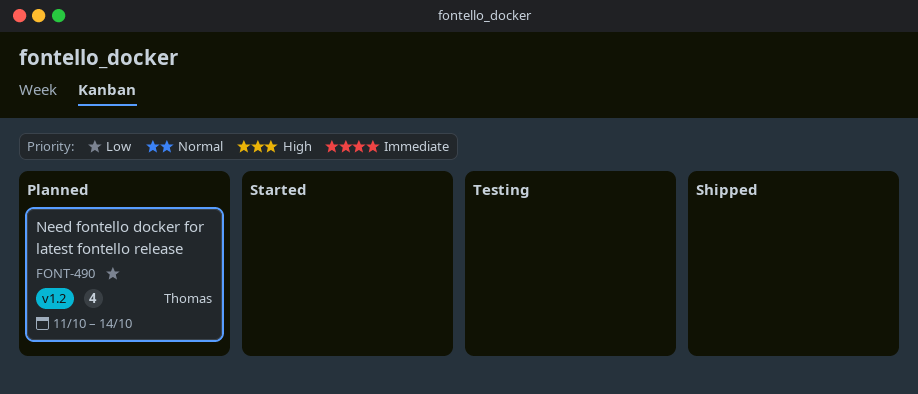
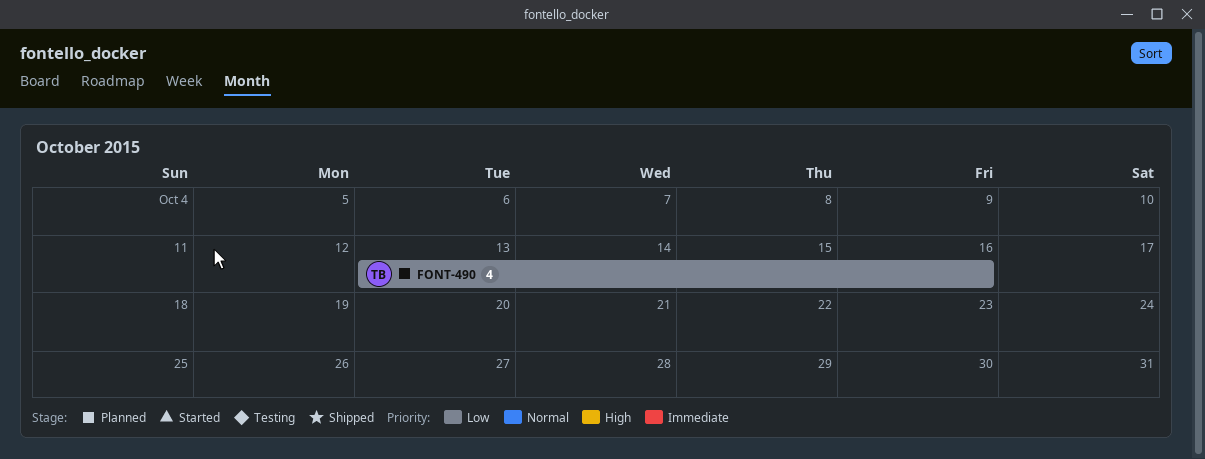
FONT-490, start: Oct 11 -> Oct 13
FONT-490, due: Oct 14 -> Oct 16

